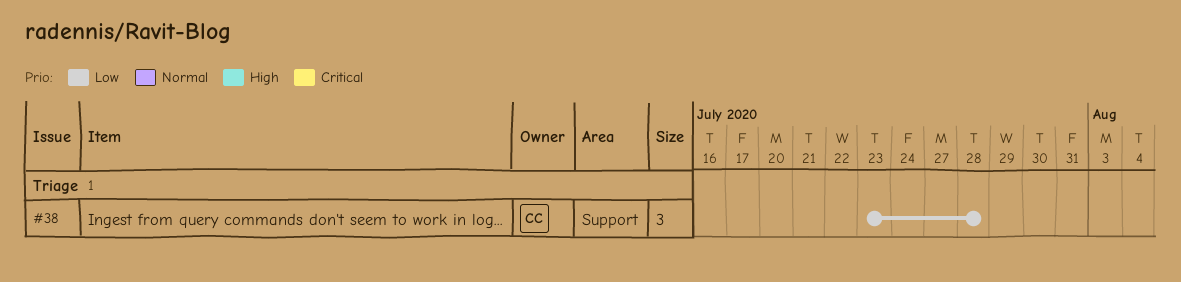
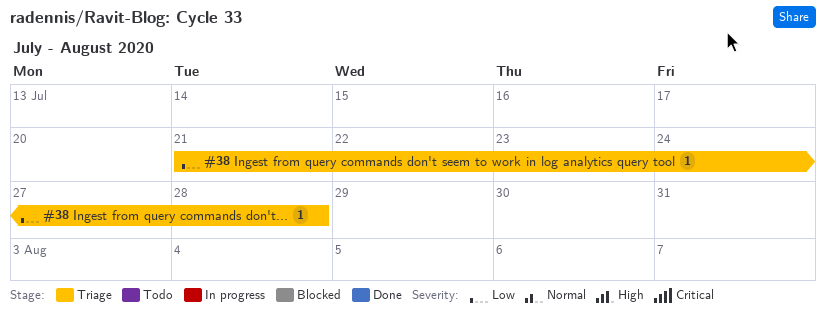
#38, estimate: 3 -> 1
#38, start: Jul 23 -> Jul 21

